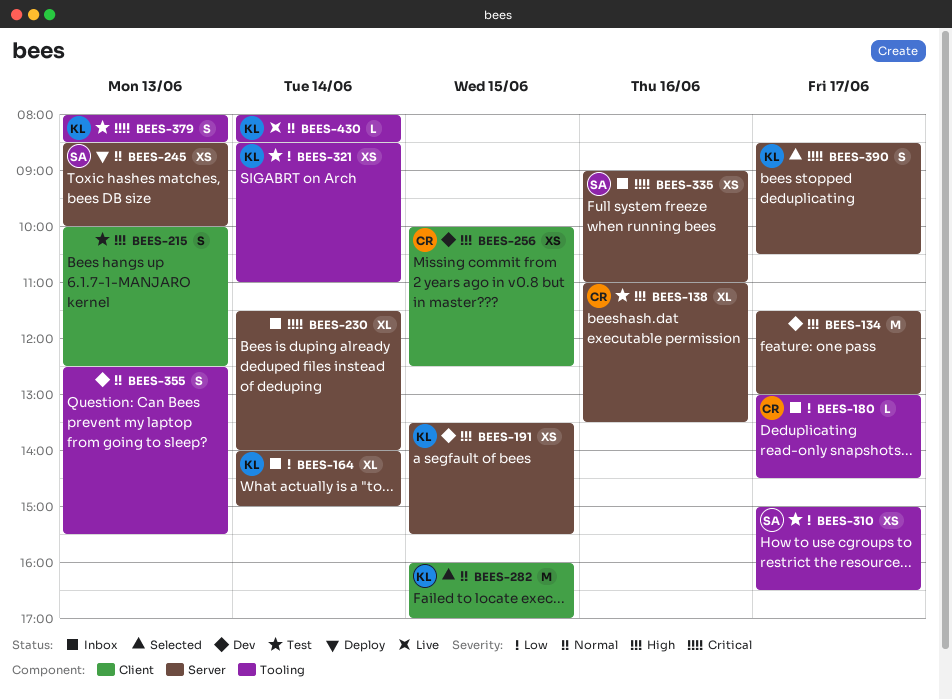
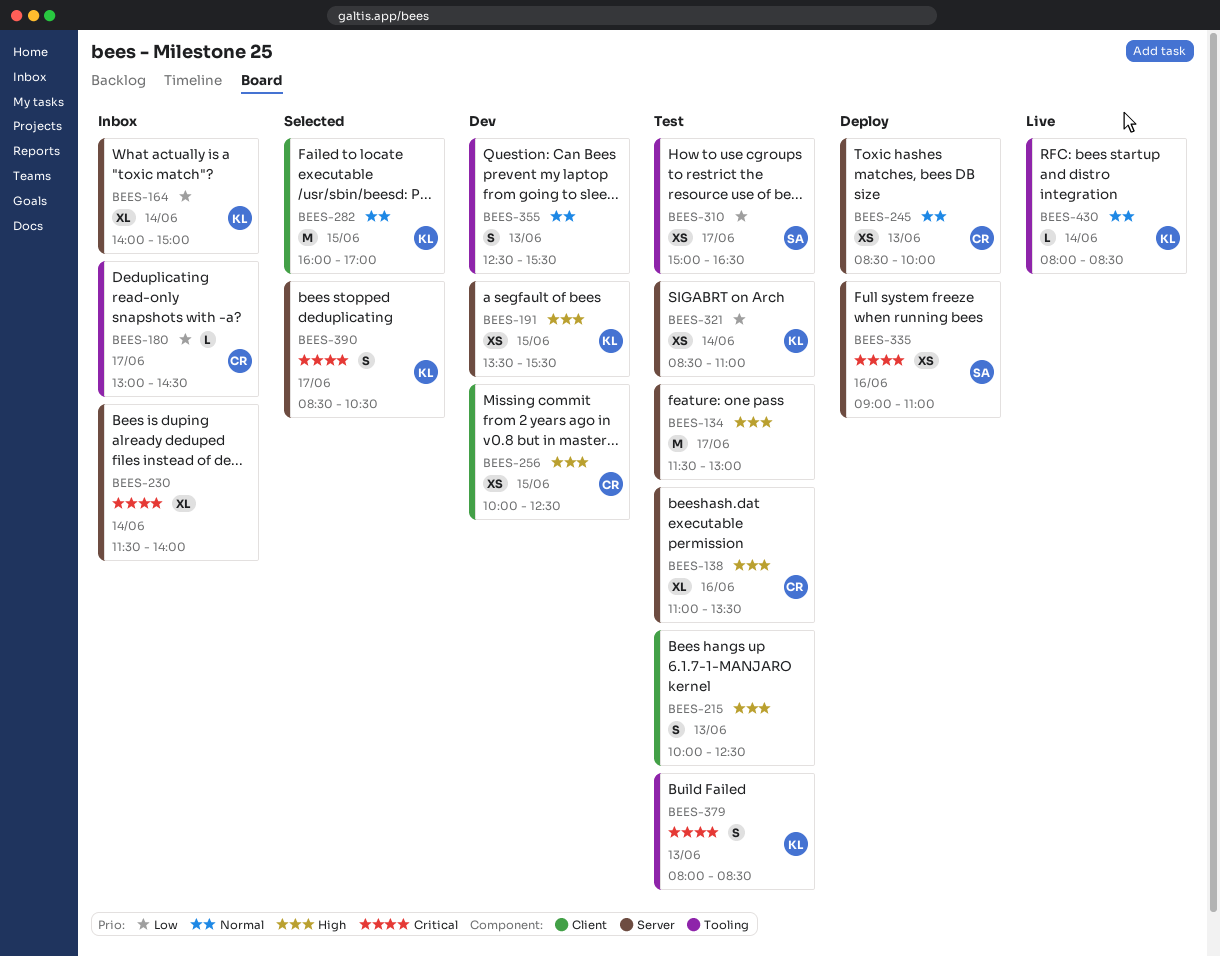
BEES-134, status: Dev -> Test
BEES-245, owner: SA -> CR
BEES-321, label: Tooling -> Server
BEES-335, status: Inbox -> Deploy

